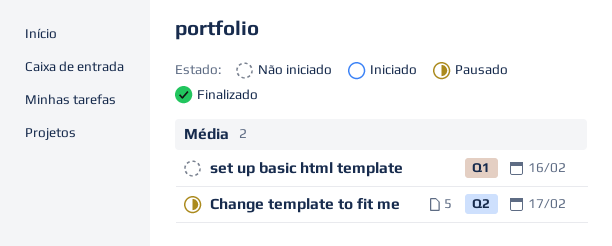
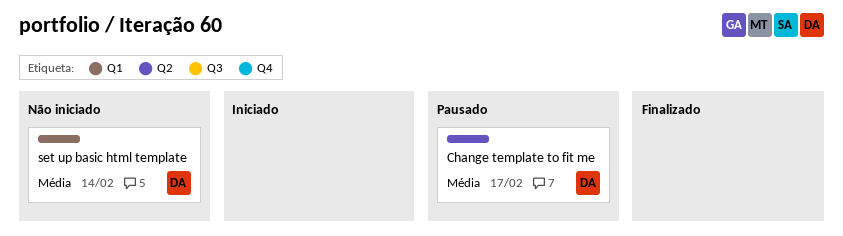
set up basic html template, due: Feb 16 -> Feb 14

